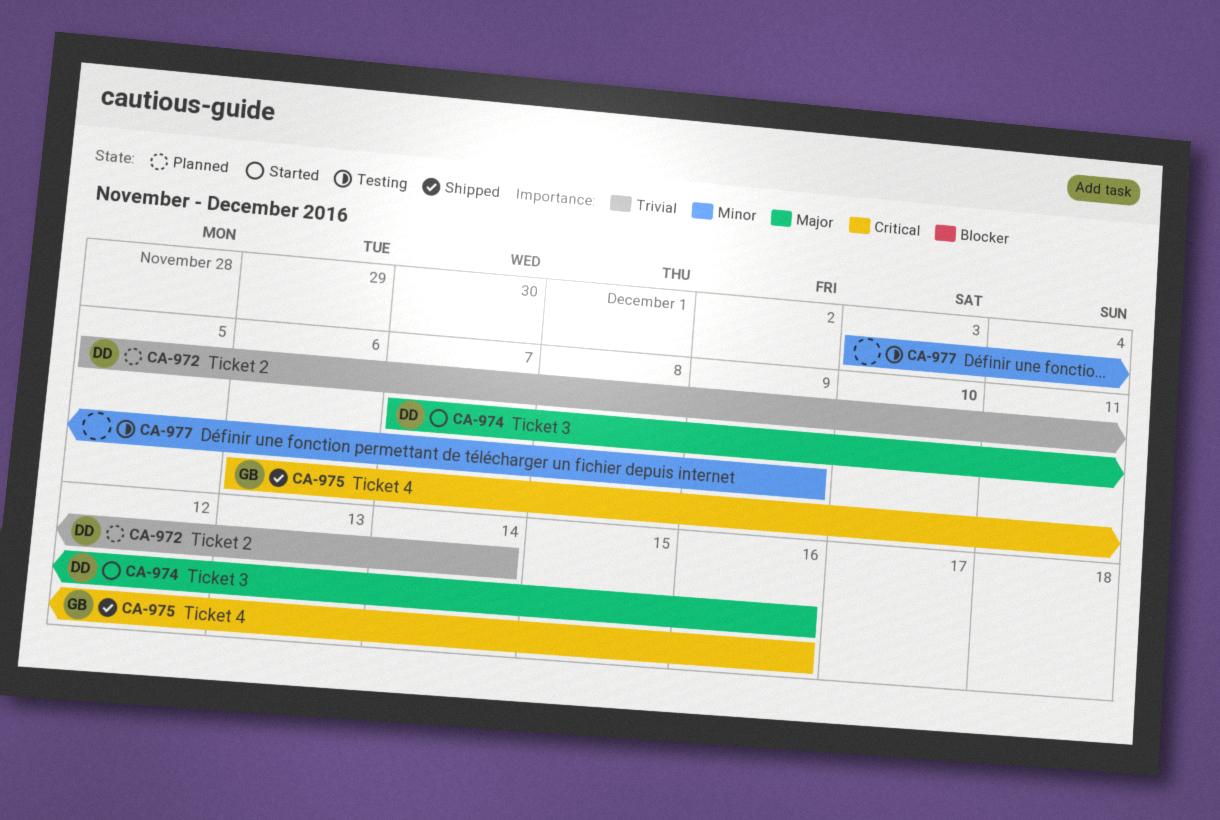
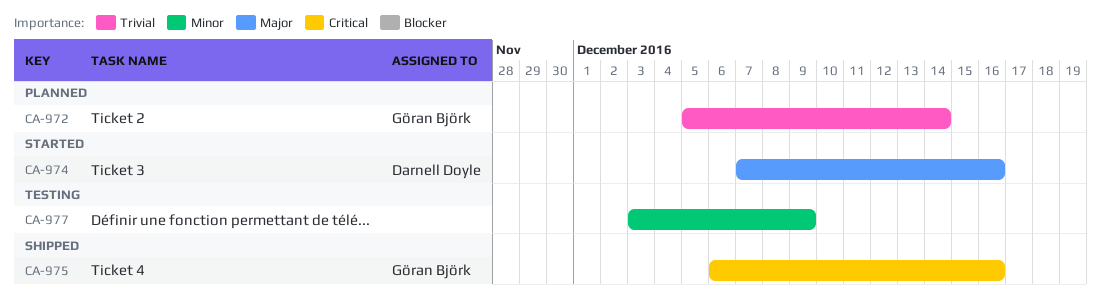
CA-972, owner: Darnell Doyle -> Göran Björk

